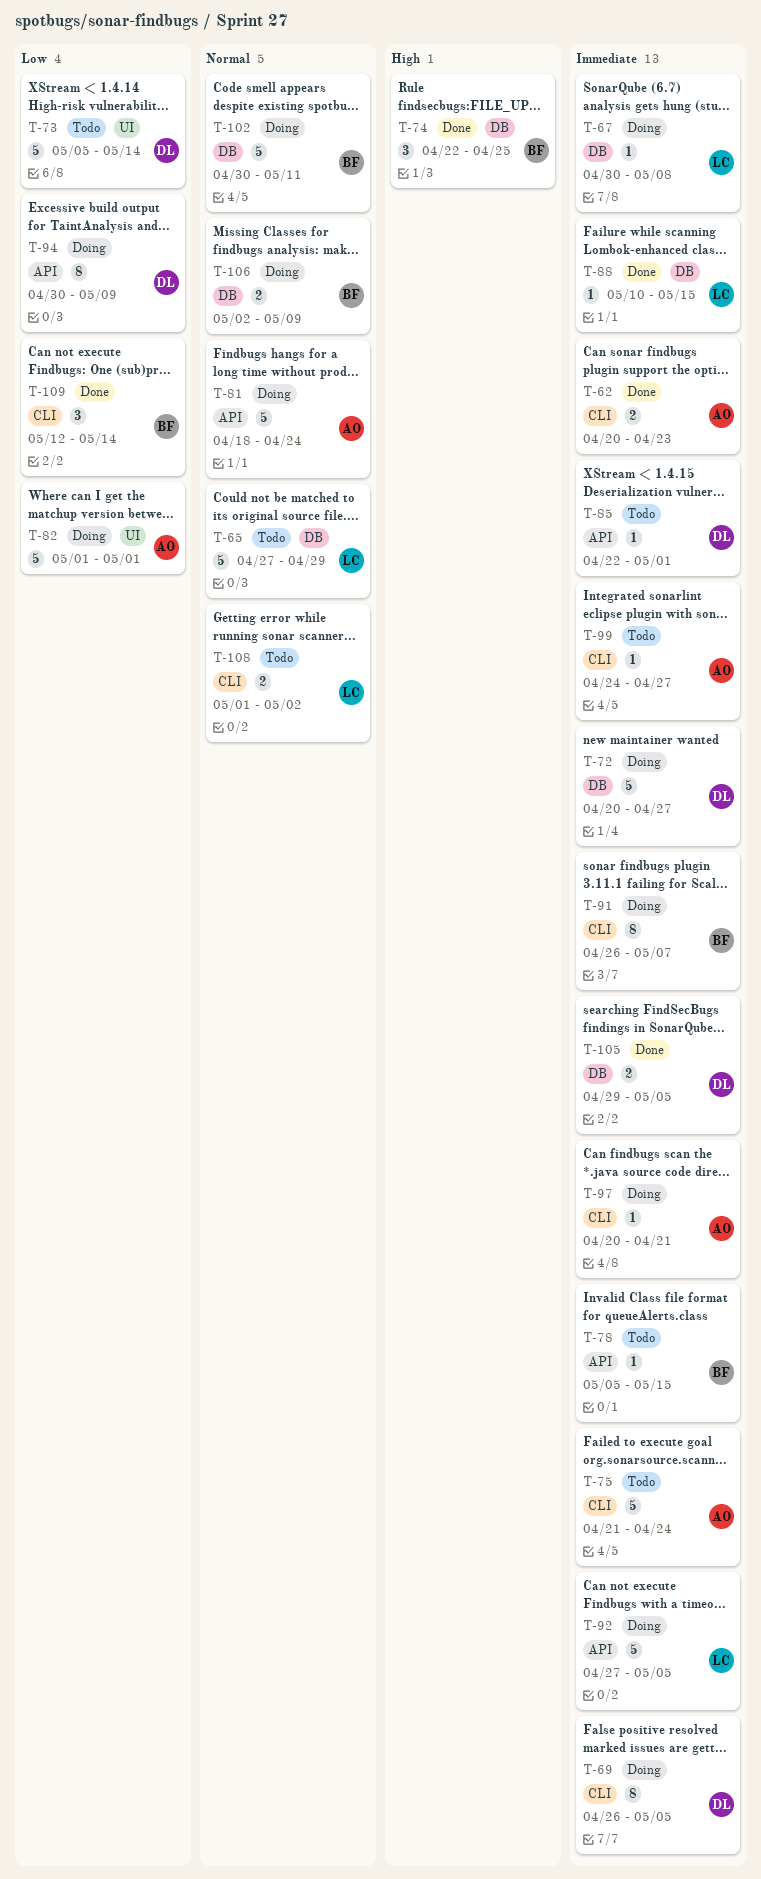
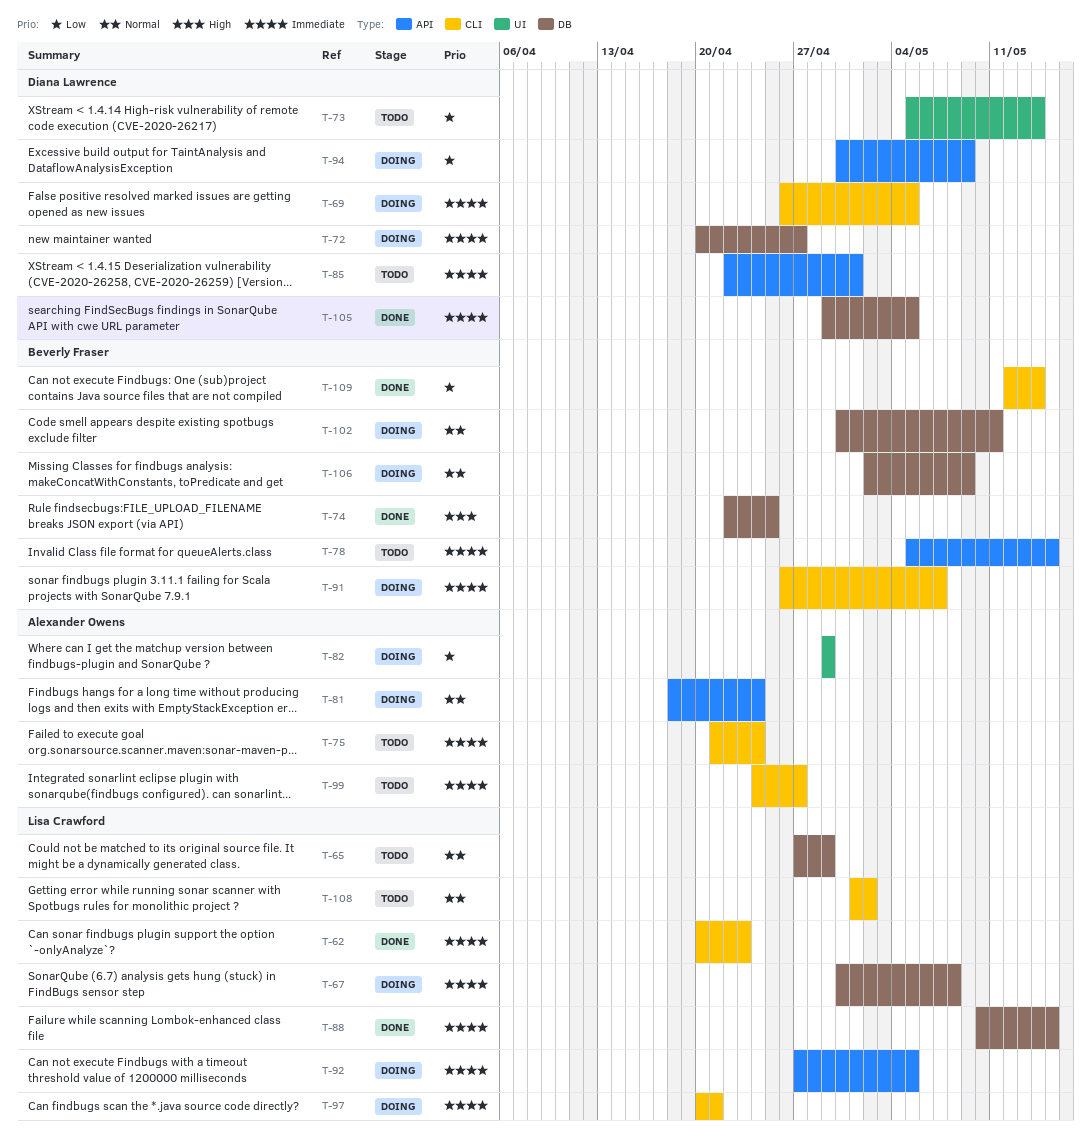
T-62, owner: Alexander Owens -> Lisa Crawford
T-82, start: May 1 -> Apr 29
T-82, due: May 1 -> Apr 29
T-97, owner: Alexander Owens -> Lisa Crawford

